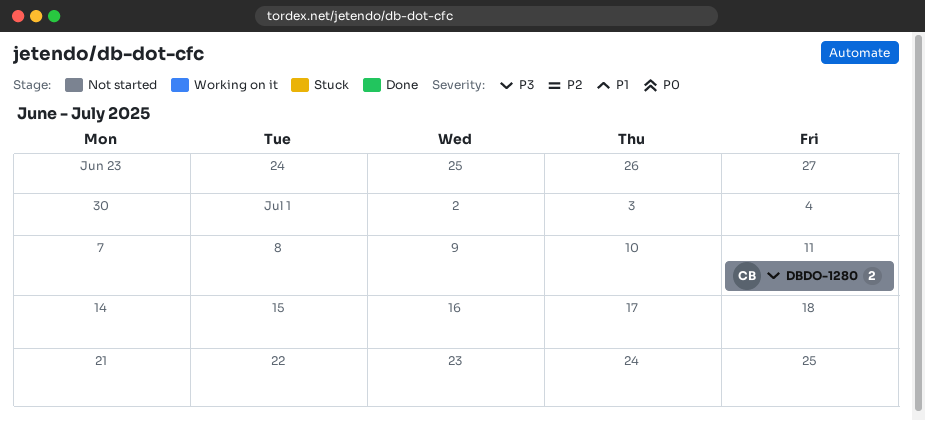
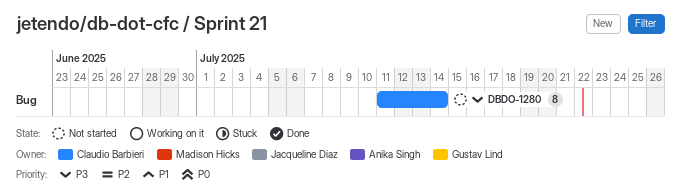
DBDO-1280, estimate: 2 -> 8
DBDO-1280, due: Jul 11 -> Jul 14

